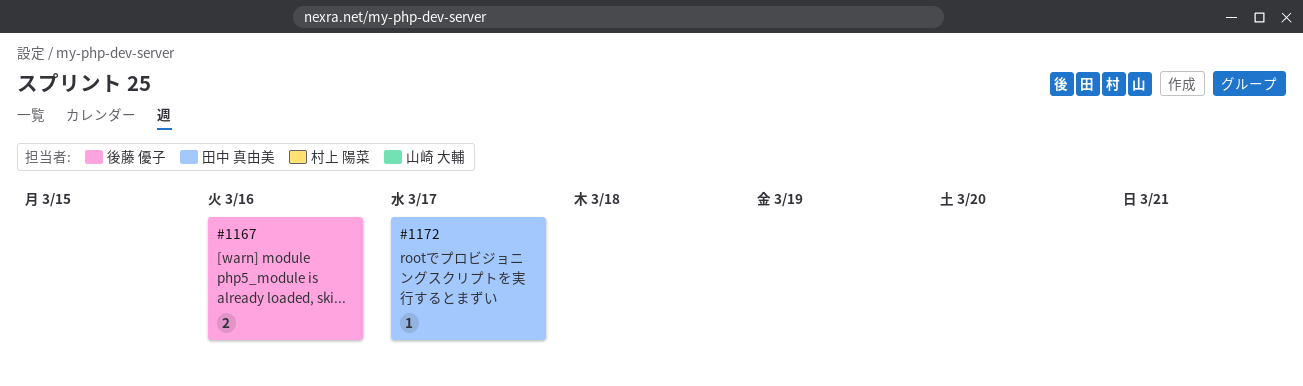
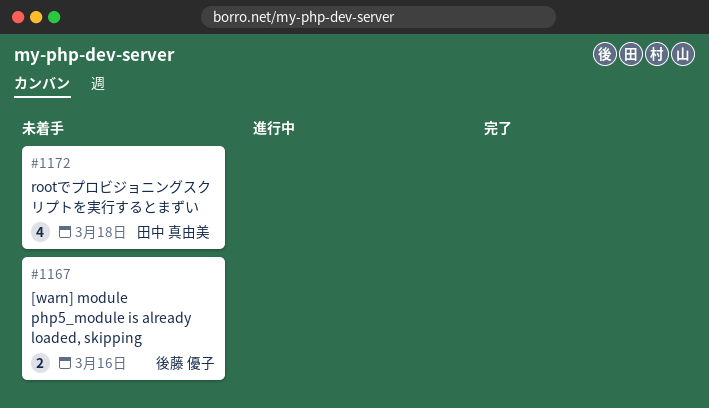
#1172, estimate: 1 -> 4
#1172, due: Mar 17 -> Mar 18

